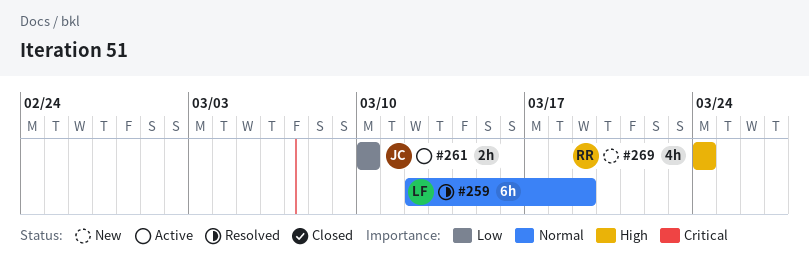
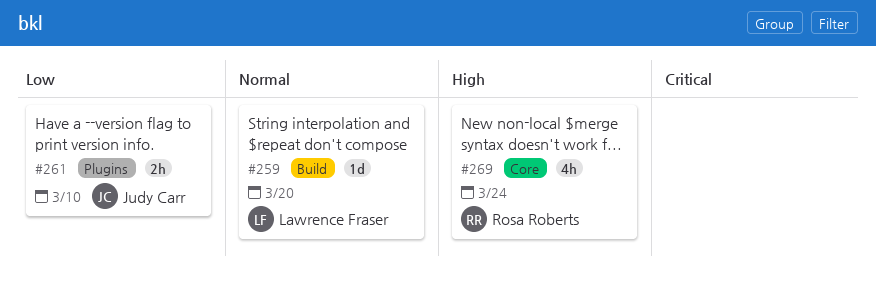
#259, estimate: 6h -> 1d
#259, due: Mar 19 -> Mar 20

